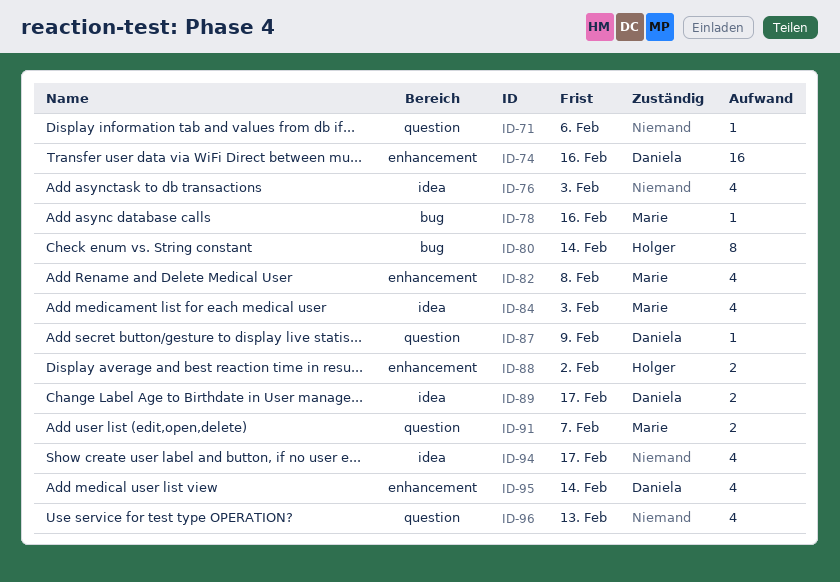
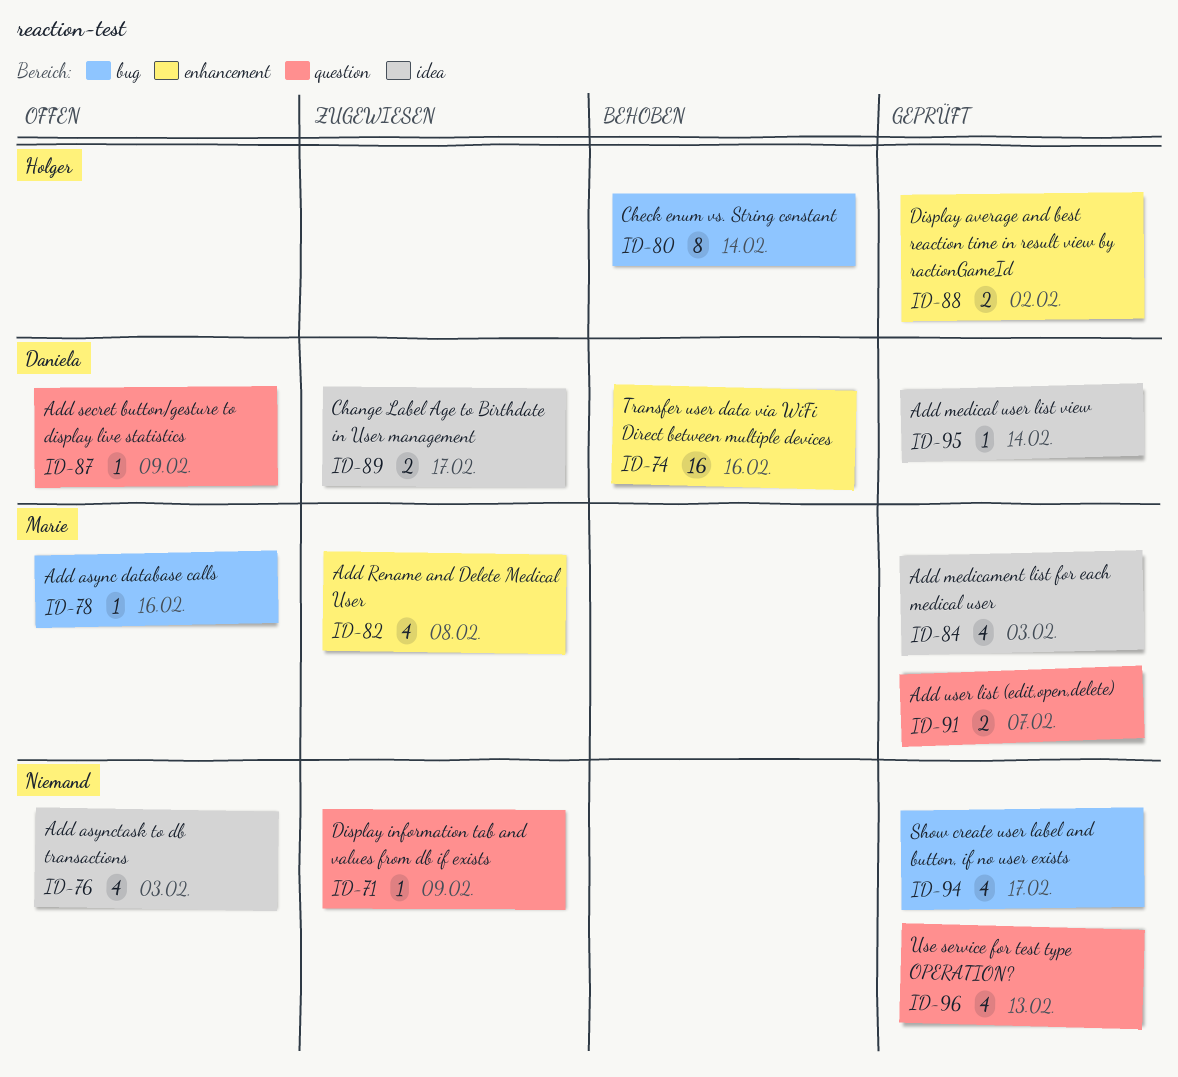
ID-71, due: Feb 6 -> Feb 9
ID-94, label: idea -> bug
ID-95, label: enhancement -> idea
ID-95, estimate: 4 -> 1

